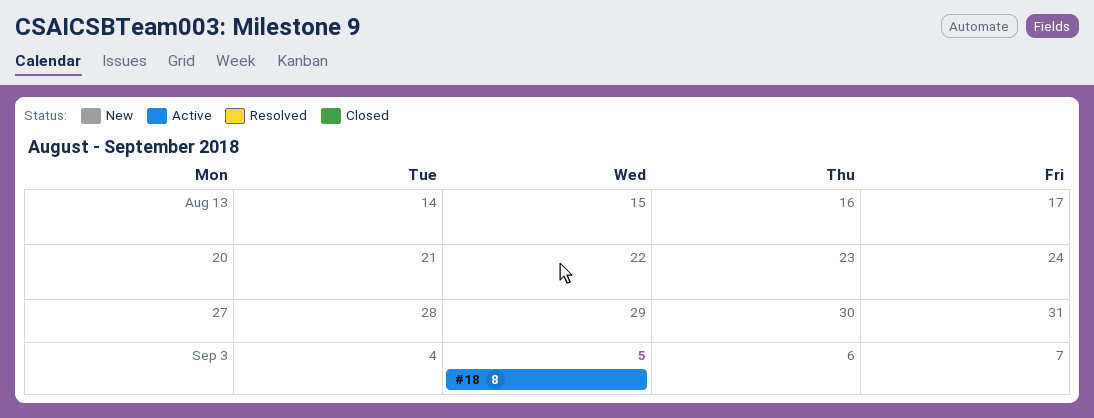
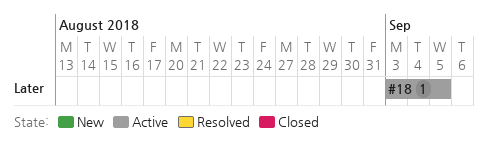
#18, estimate: 8 -> 1
#18, start: Sep 5 -> Sep 3

